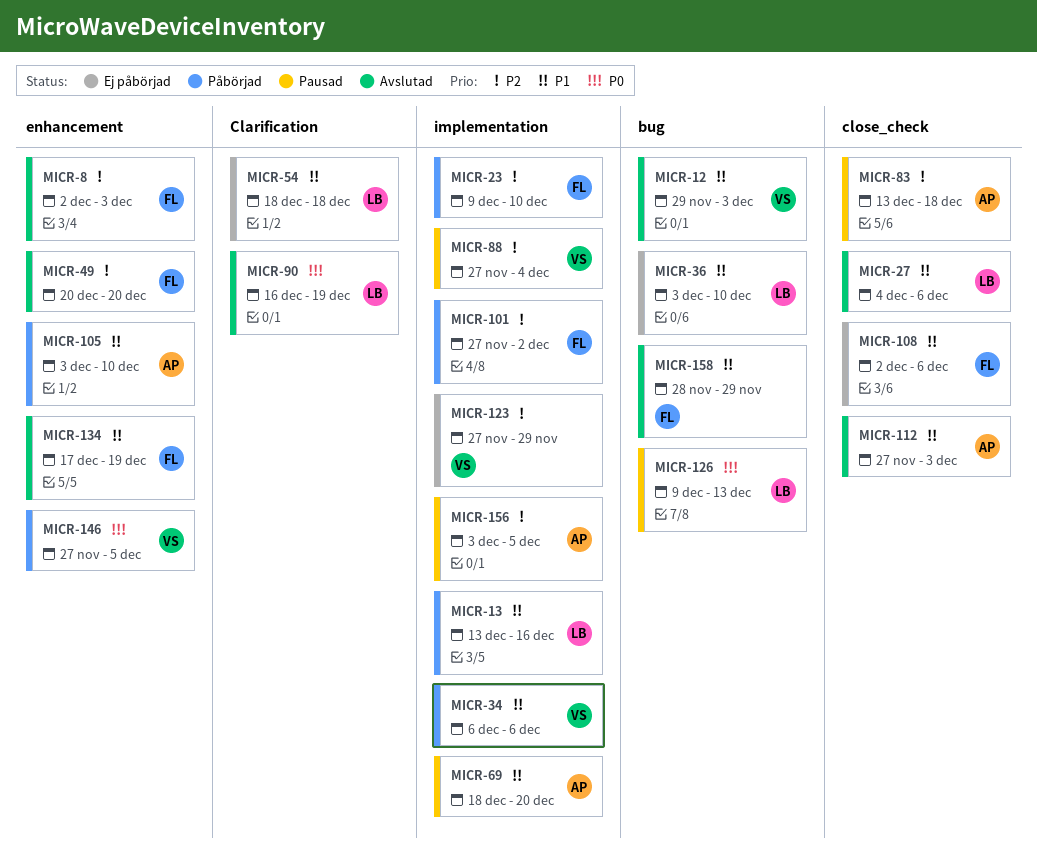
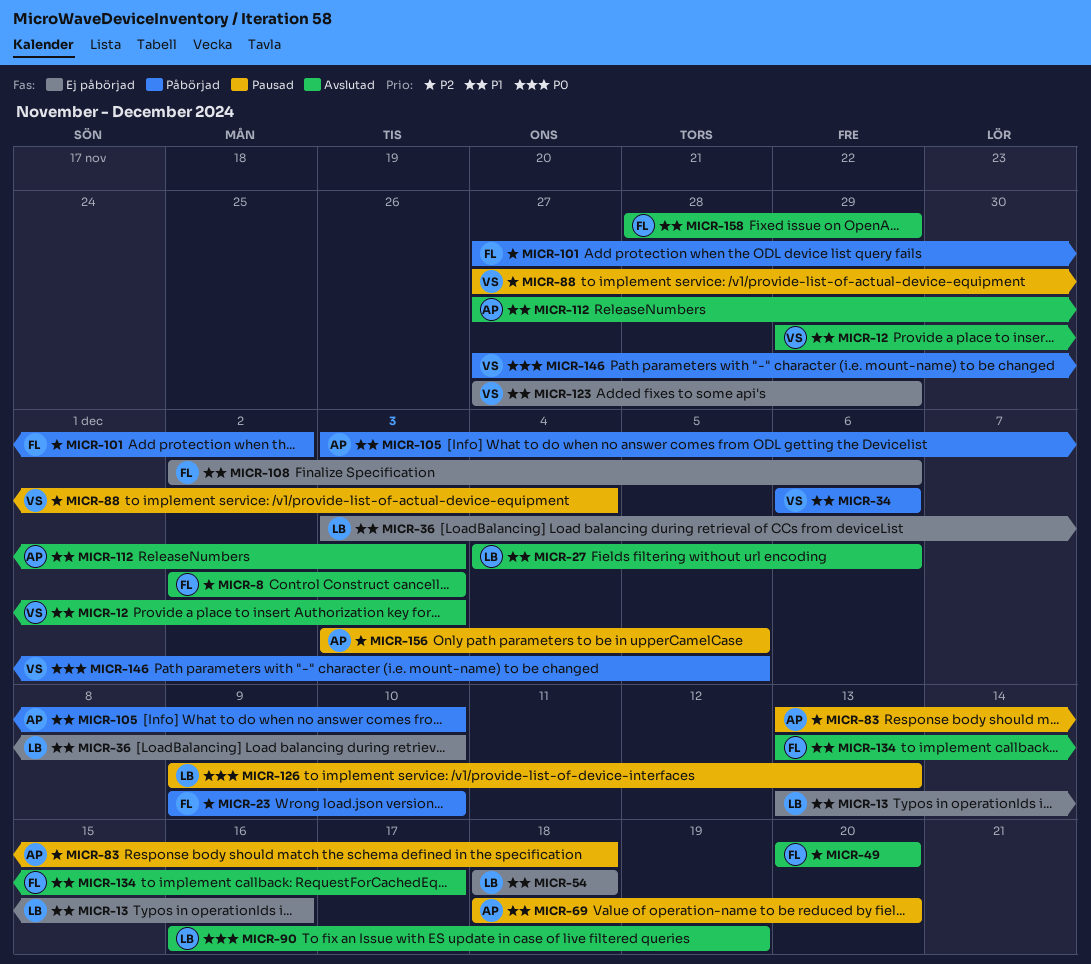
MICR-13, status: Påbörjad -> Ej påbörjad
MICR-123, priority: P2 -> P1
MICR-134, start: Dec 17 -> Dec 13
MICR-134, due: Dec 19 -> Dec 17

